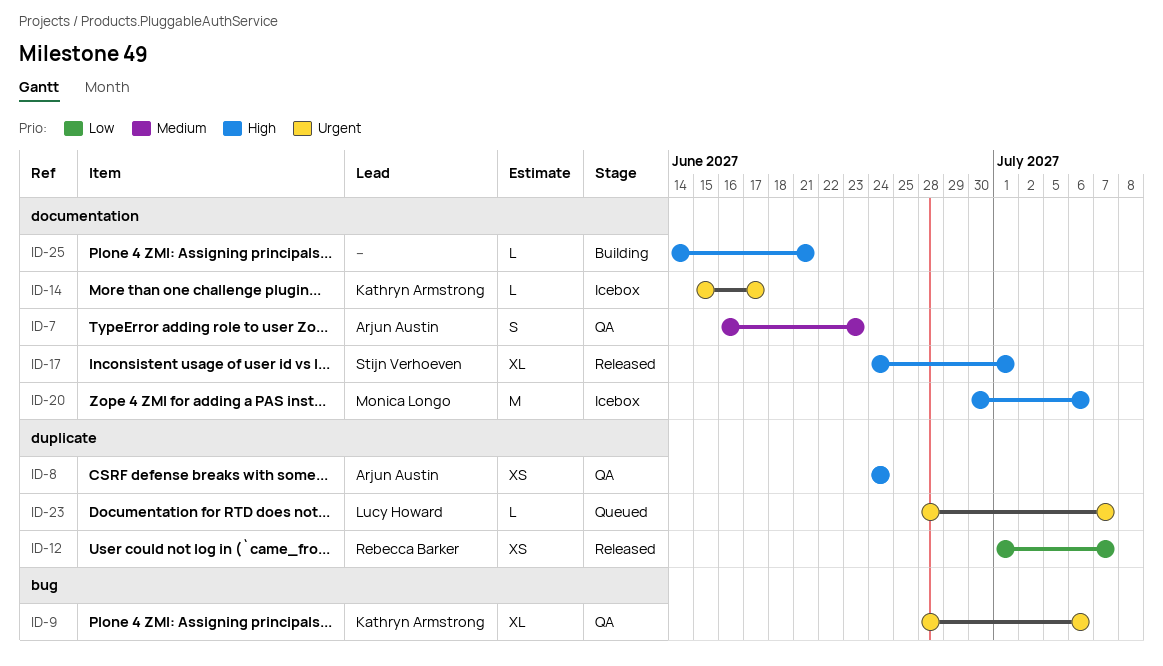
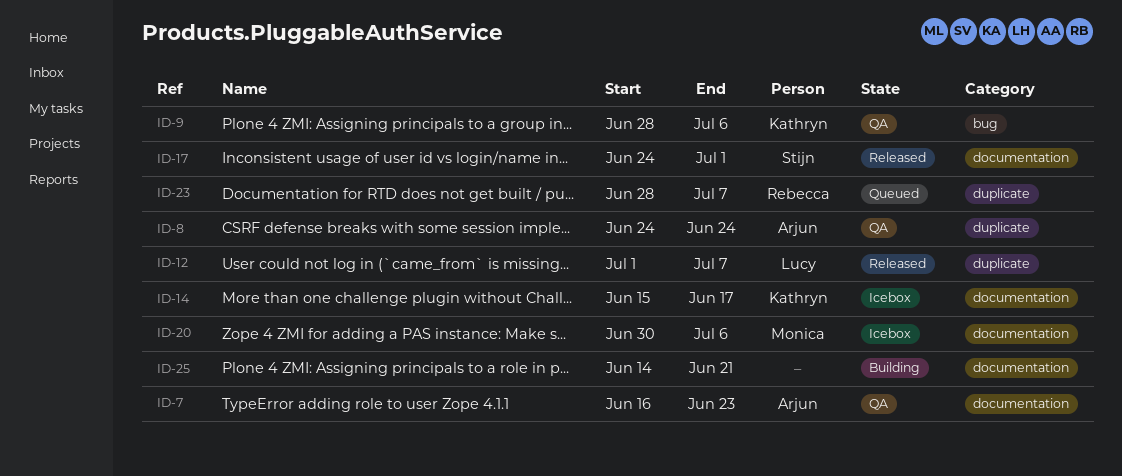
ID-12, owner: Rebecca Barker -> Lucy Howard
ID-23, owner: Lucy Howard -> Rebecca Barker

